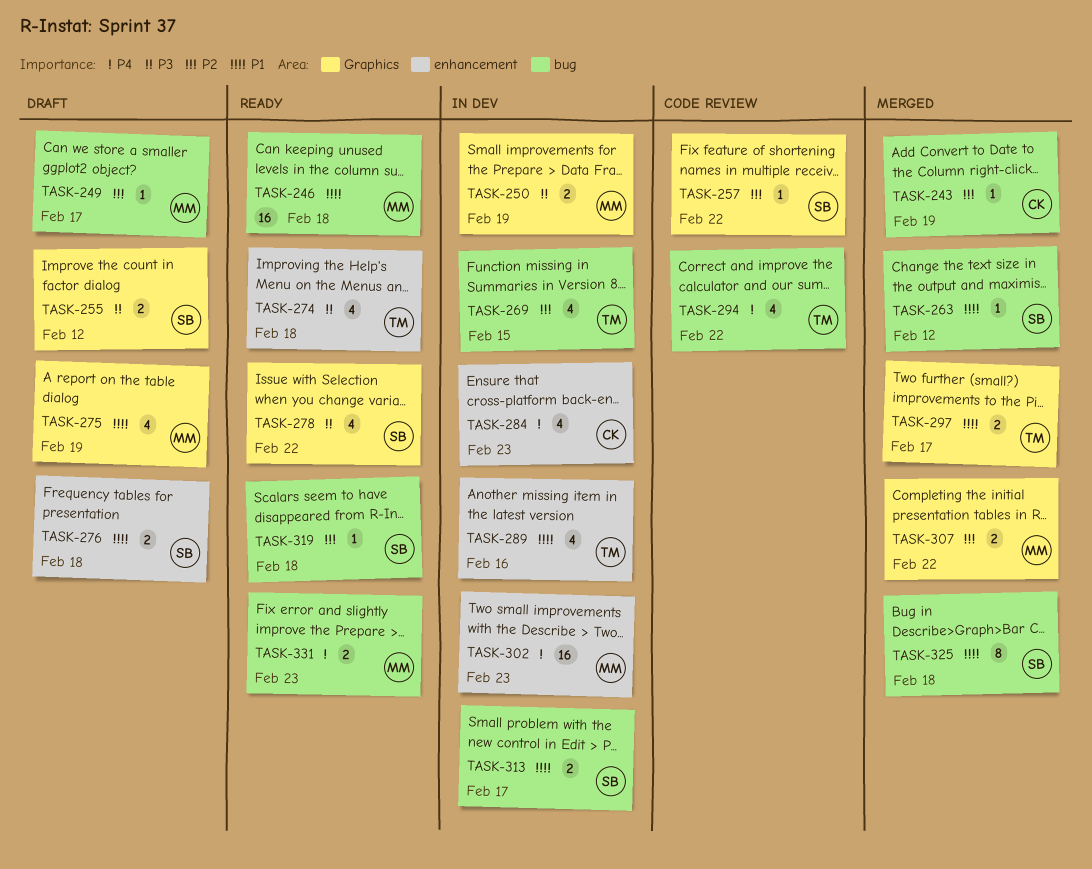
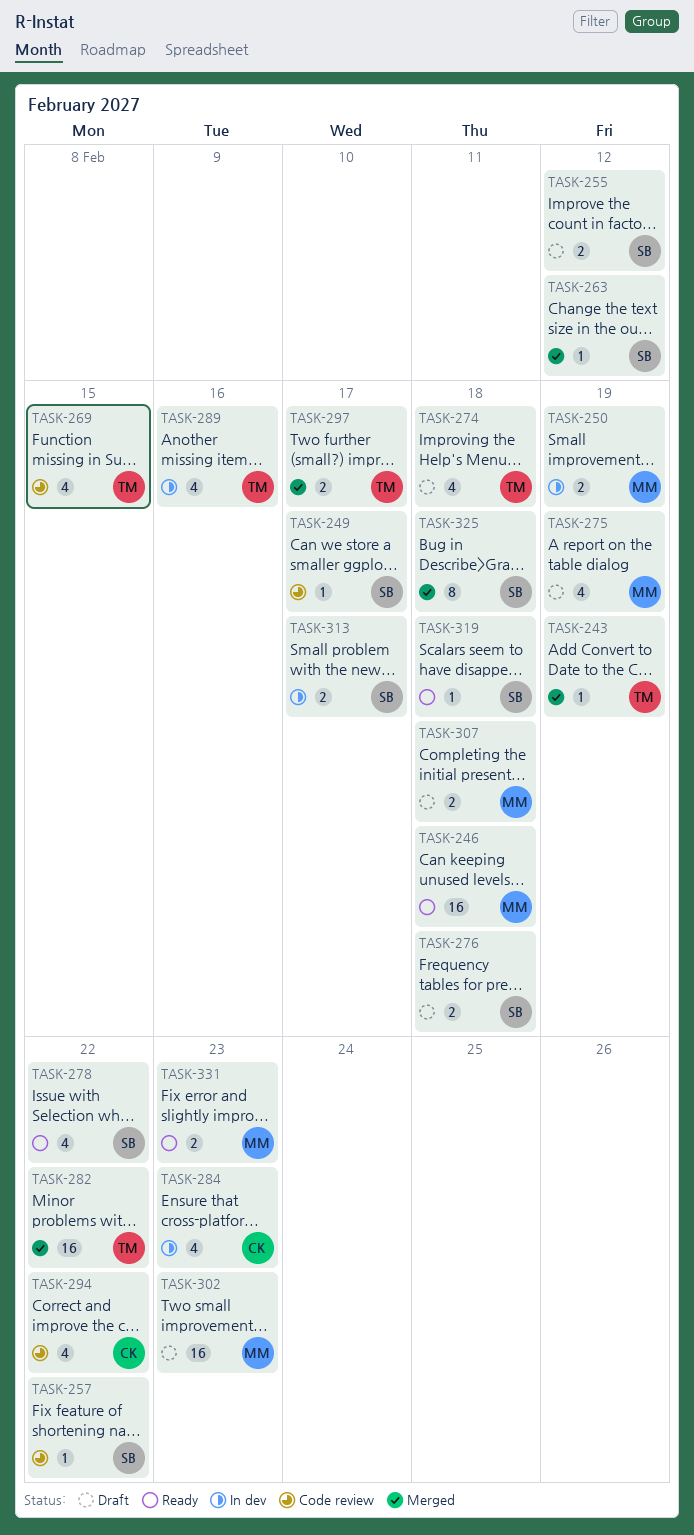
TASK-243, owner: CK -> TM
TASK-249, status: Draft -> Code review
TASK-249, owner: MM -> SB
TASK-269, status: In dev -> Code review
TASK-274, status: Ready -> Draft
TASK-282: none -> present
TASK-294, owner: TM -> CK
TASK-302, status: In dev -> Draft
TASK-307, status: Merged -> Draft
TASK-307, due: Feb 22 -> Feb 18

